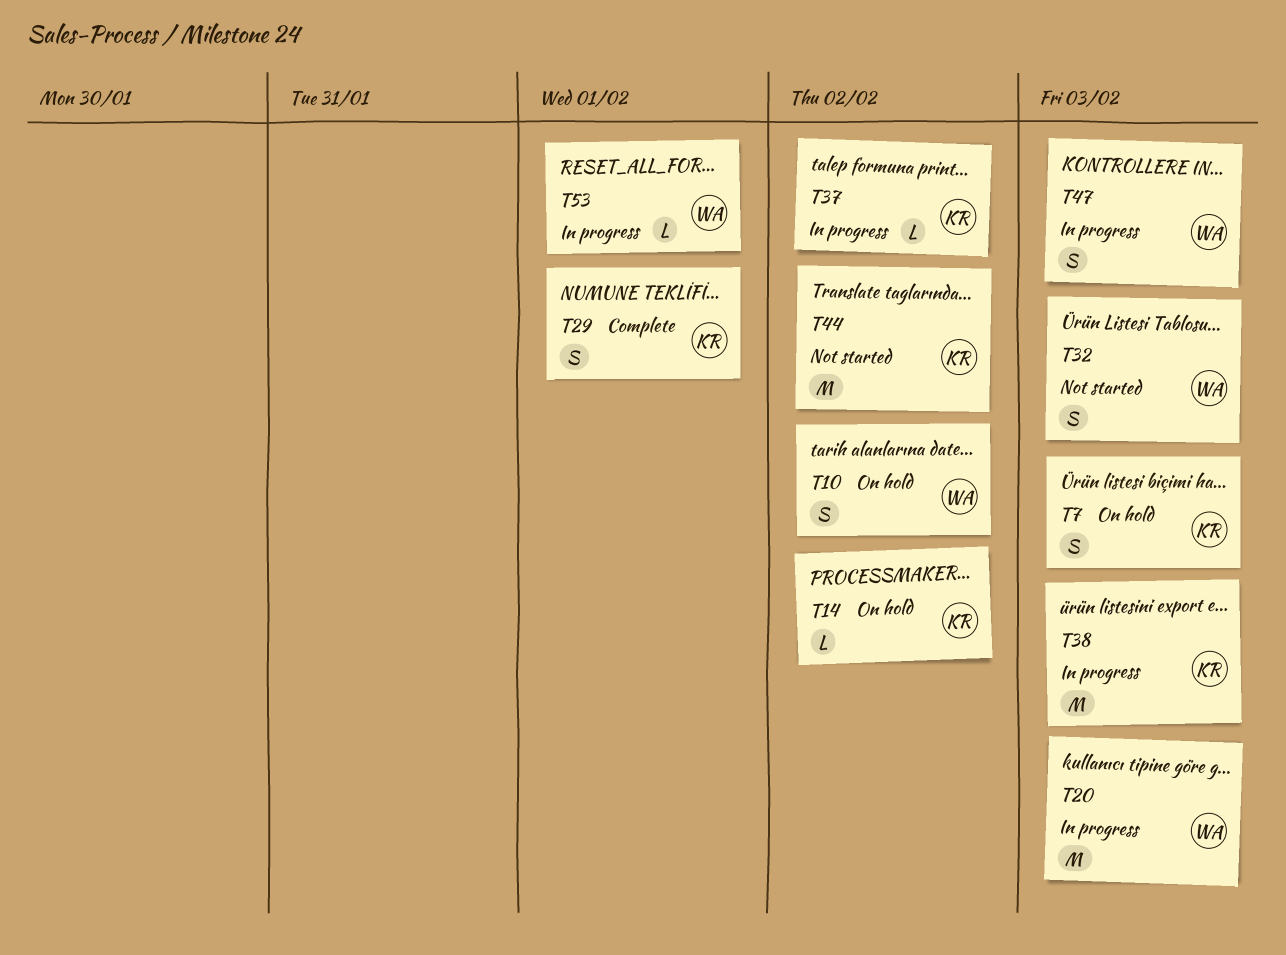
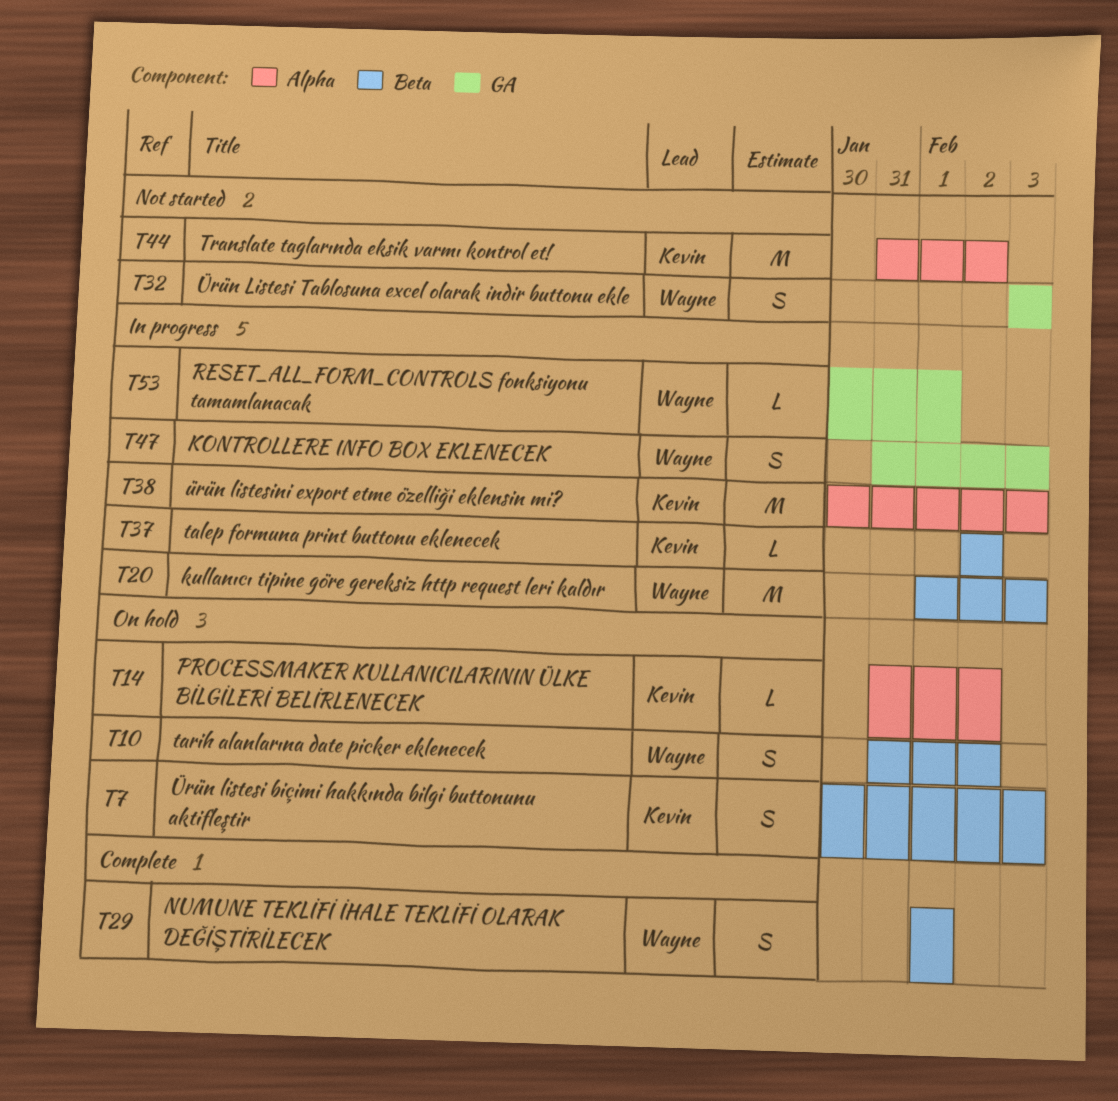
T29, owner: Kevin -> Wayne

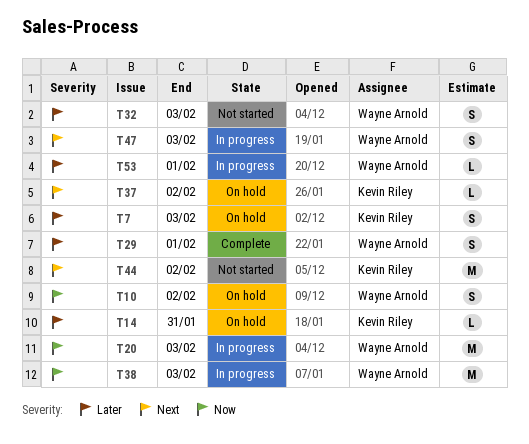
T14, due: Feb 2 -> Jan 31
T37, status: In progress -> On hold
T38, owner: Kevin Riley -> Wayne Arnold

